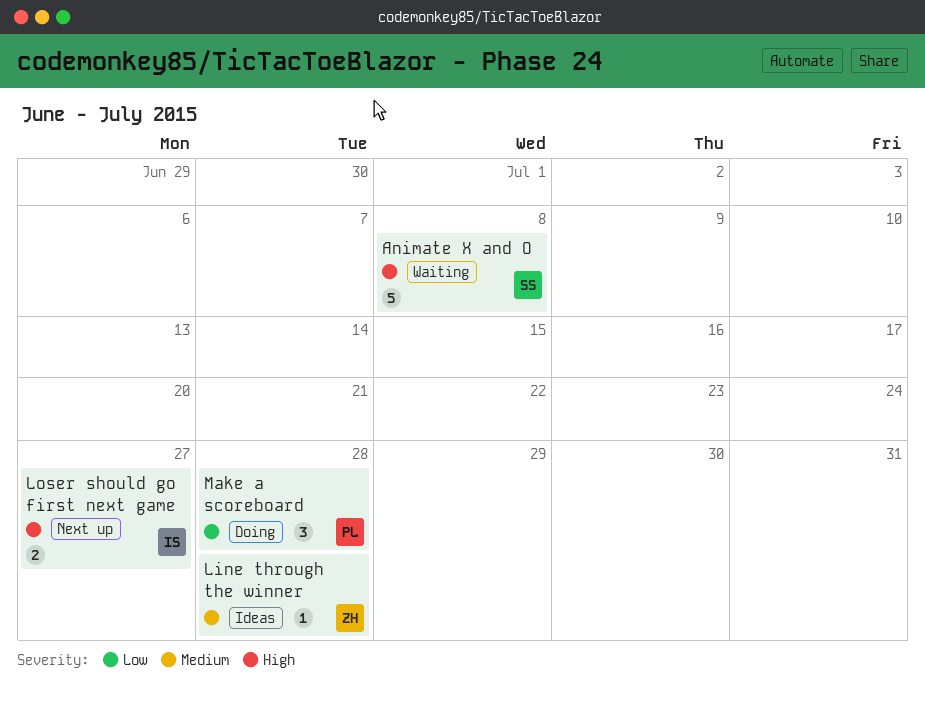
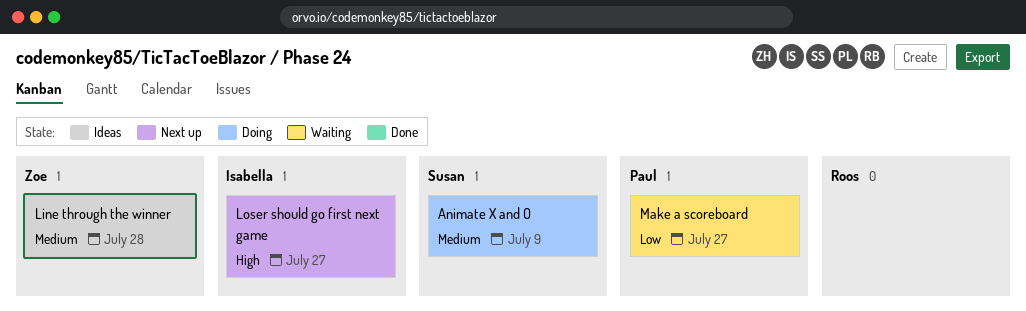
Animate X and O, status: Waiting -> Doing
Animate X and O, priority: High -> Medium
Animate X and O, due: Jul 8 -> Jul 9
Make a scoreboard, status: Doing -> Waiting
Make a scoreboard, due: Jul 28 -> Jul 27

